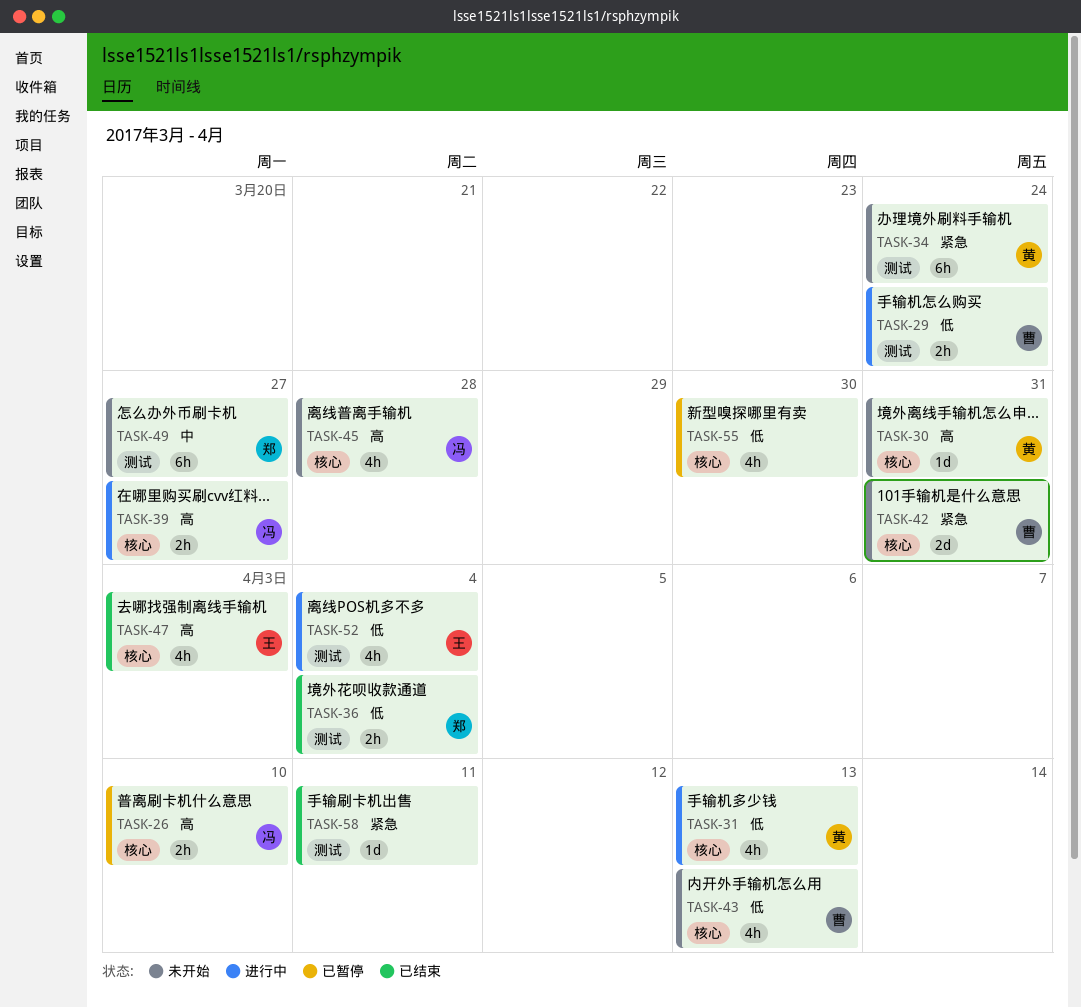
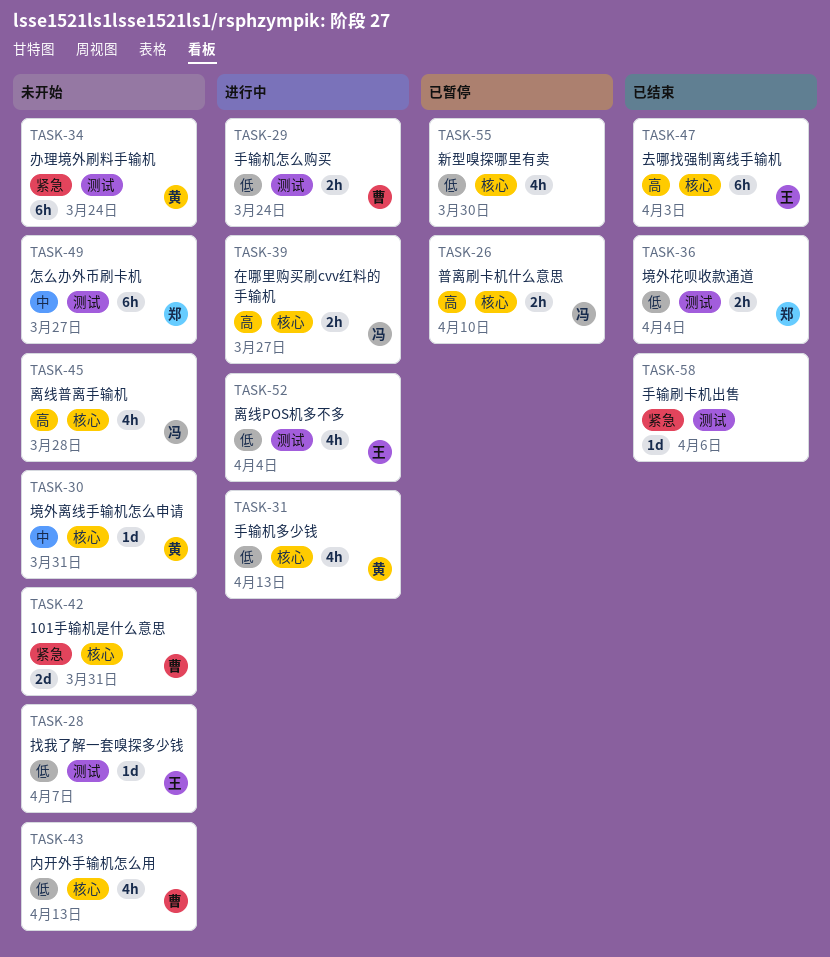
TASK-28: none -> present
TASK-30, priority: 高 -> 中
TASK-47, estimate: 4h -> 6h
TASK-58, due: Apr 11 -> Apr 6

